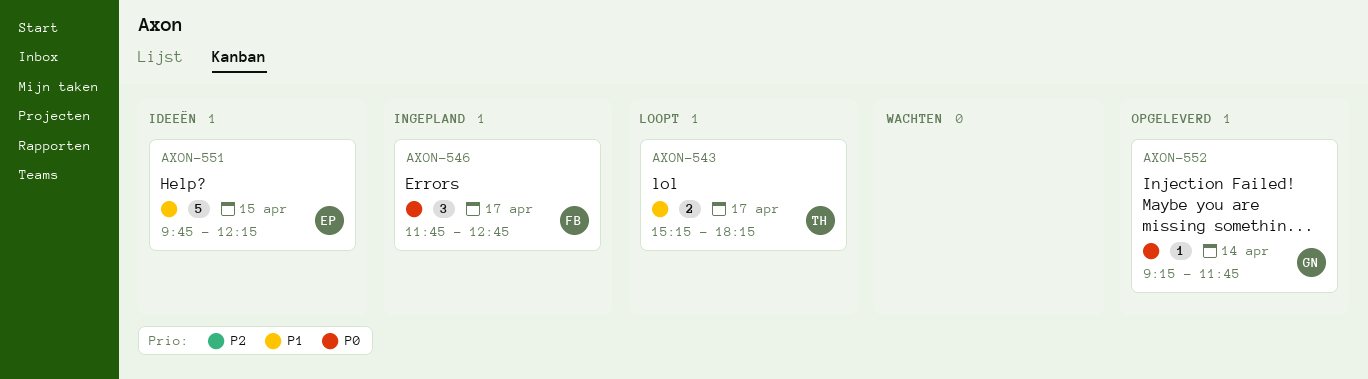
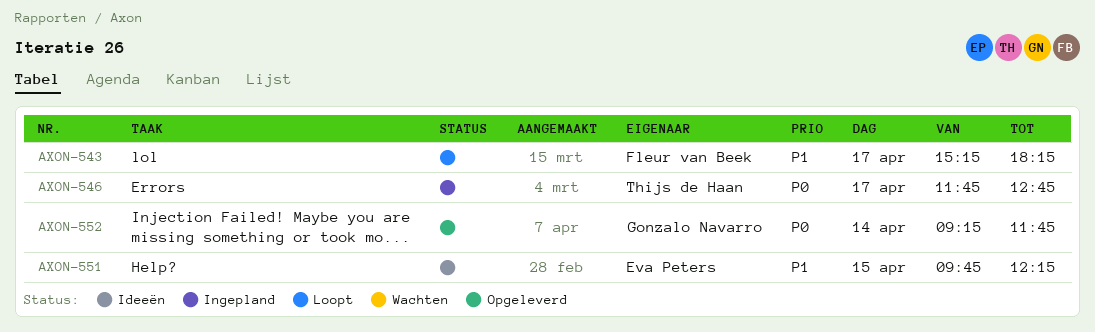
AXON-543, owner: Thijs de Haan -> Fleur van Beek
AXON-546, owner: Fleur van Beek -> Thijs de Haan

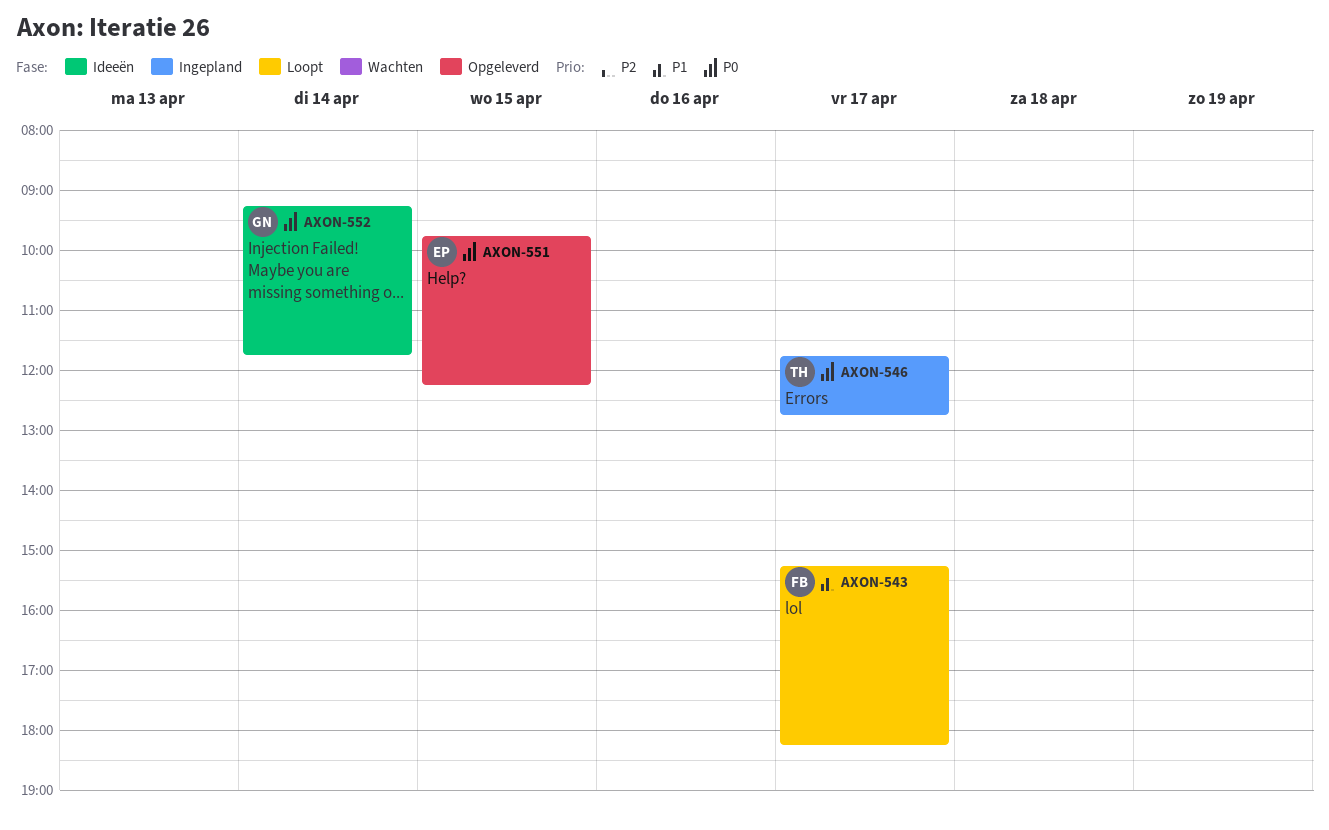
AXON-551, status: Ideeën -> Opgeleverd
AXON-551, priority: P1 -> P0
AXON-552, status: Opgeleverd -> Ideeën

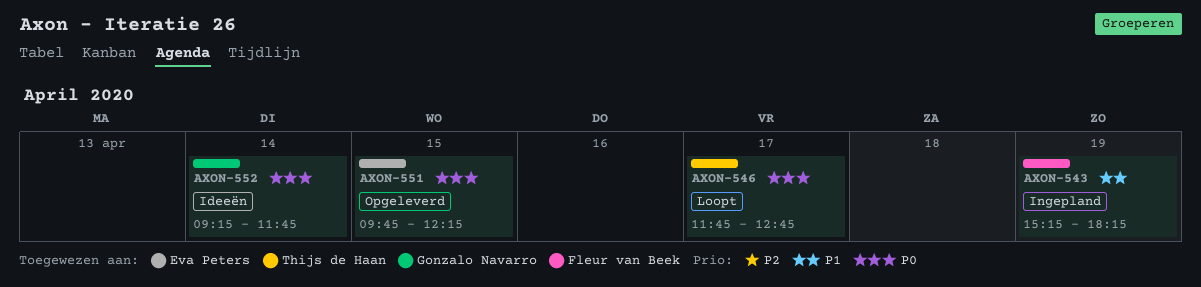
AXON-543, status: Loopt -> Ingepland
AXON-543, day: Apr 17 -> Apr 19
AXON-546, status: Ingepland -> Loopt

